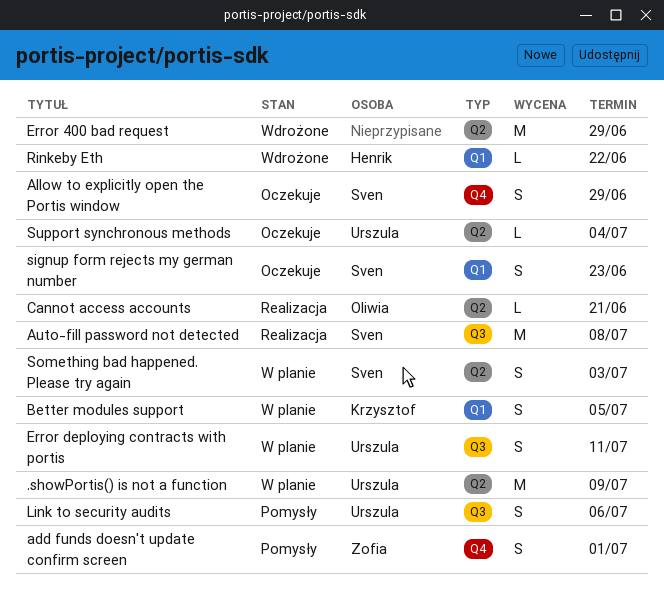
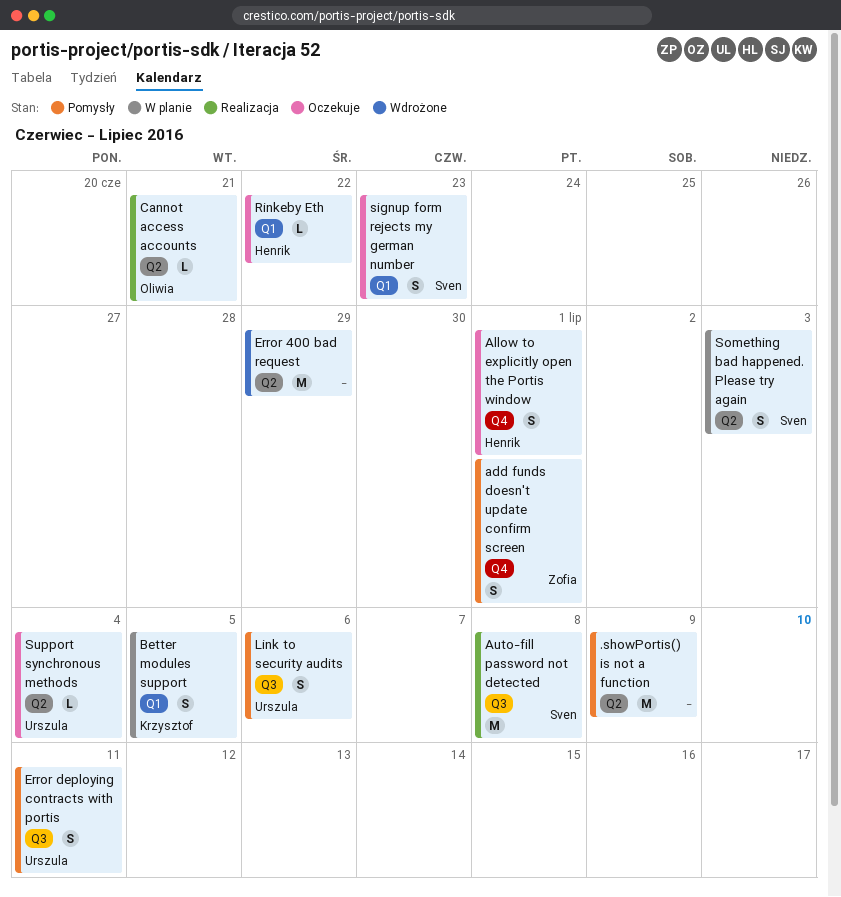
.showPortis() is not a function, status: W planie -> Pomysły
.showPortis() is not a function, owner: Urszula -> none
Allow to explicitly open the Portis window, owner: Sven -> Henrik
Allow to explicitly open the Portis window, due: Jun 29 -> Jul 1
Error deploying contracts with portis, status: W planie -> Pomysły
Rinkeby Eth, status: Wdrożone -> Oczekuje

